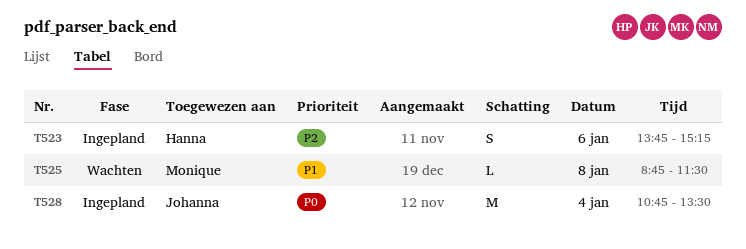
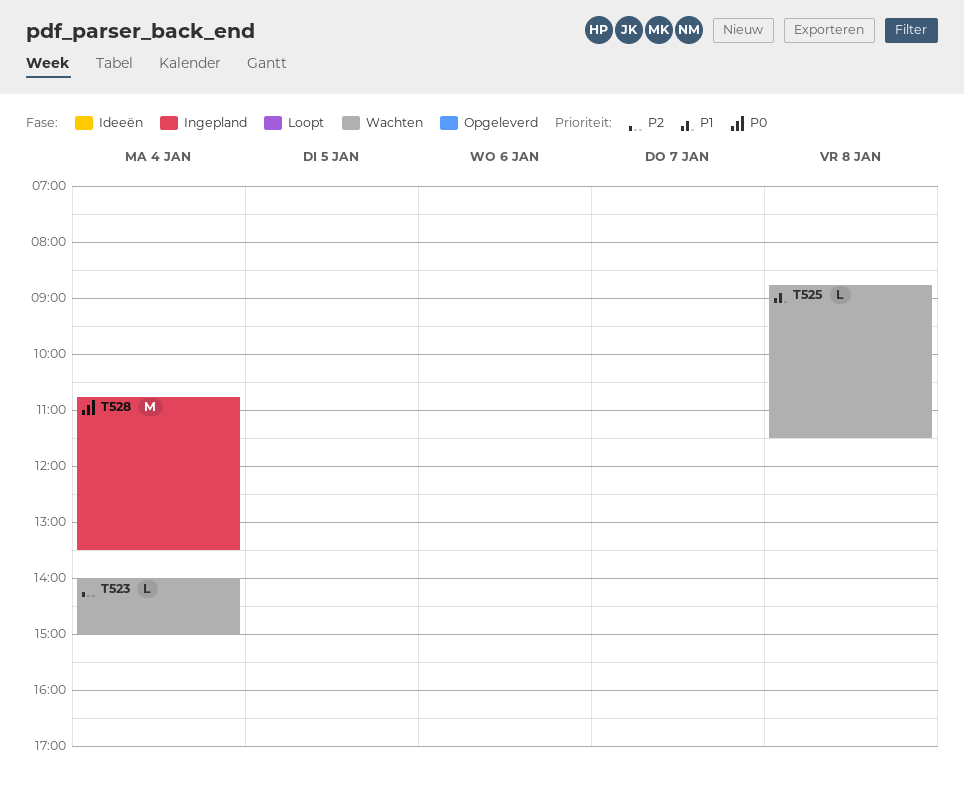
T523, status: Ingepland -> Wachten
T523, estimate: S -> L
T523, day: Jan 6 -> Jan 4
T523, begins: 13:45 -> 14:00
T523, ends: 15:15 -> 15:00

